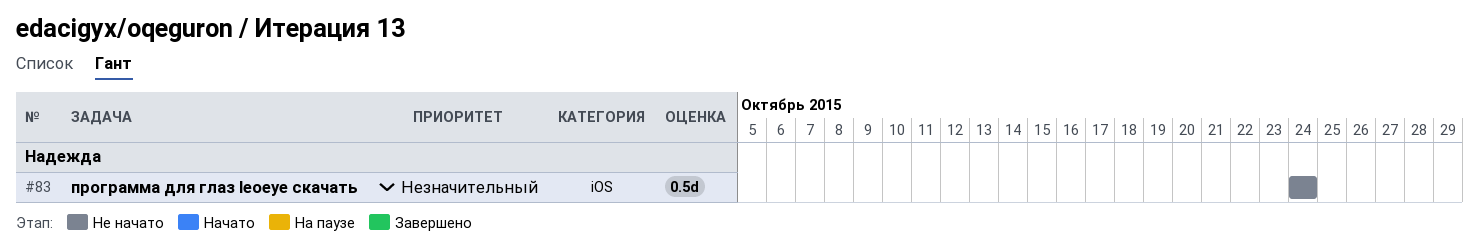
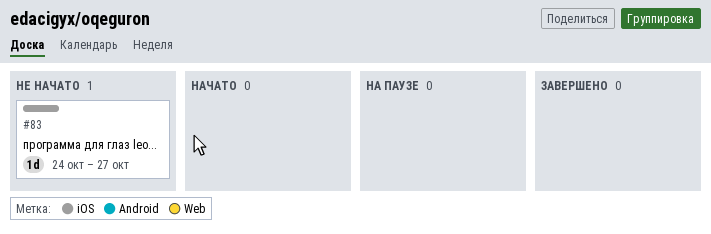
#83, estimate: 0.5d -> 1d
#83, due: Oct 24 -> Oct 27

